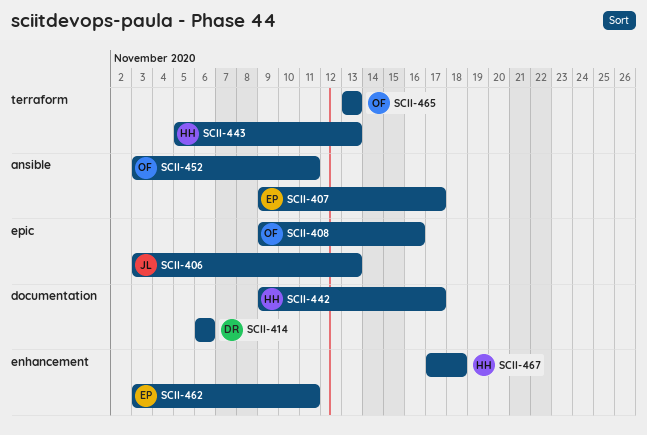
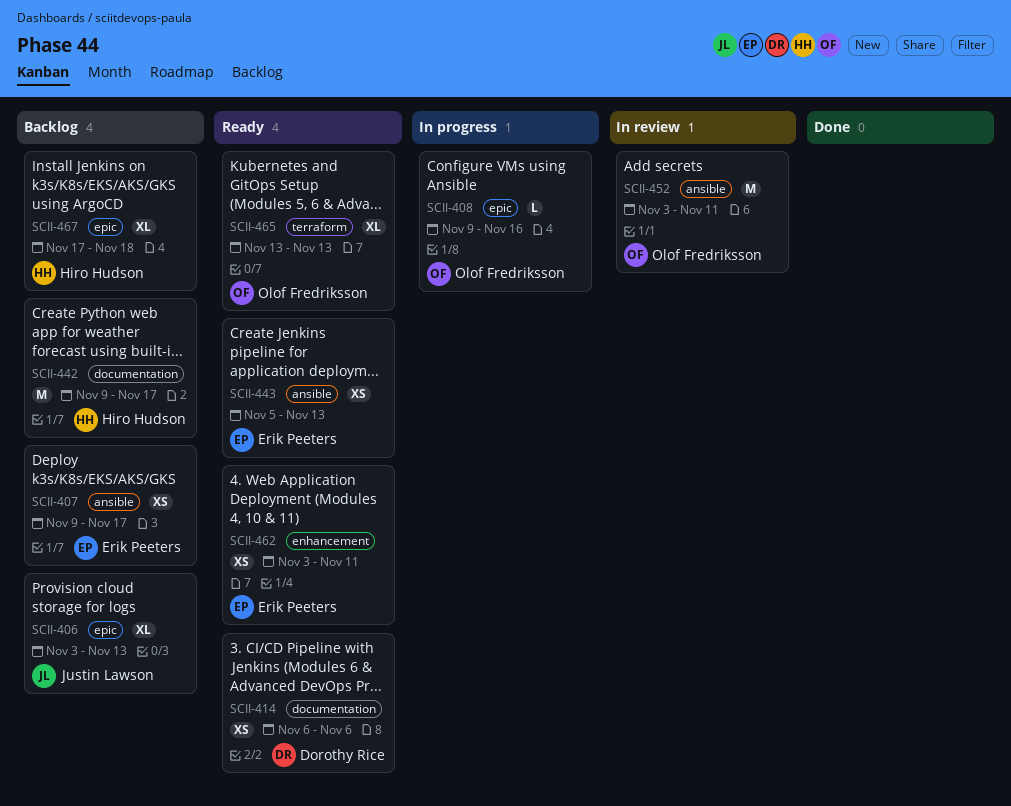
SCII-443, owner: Hiro Hudson -> Erik Peeters
SCII-443, label: terraform -> ansible
SCII-467, label: enhancement -> epic

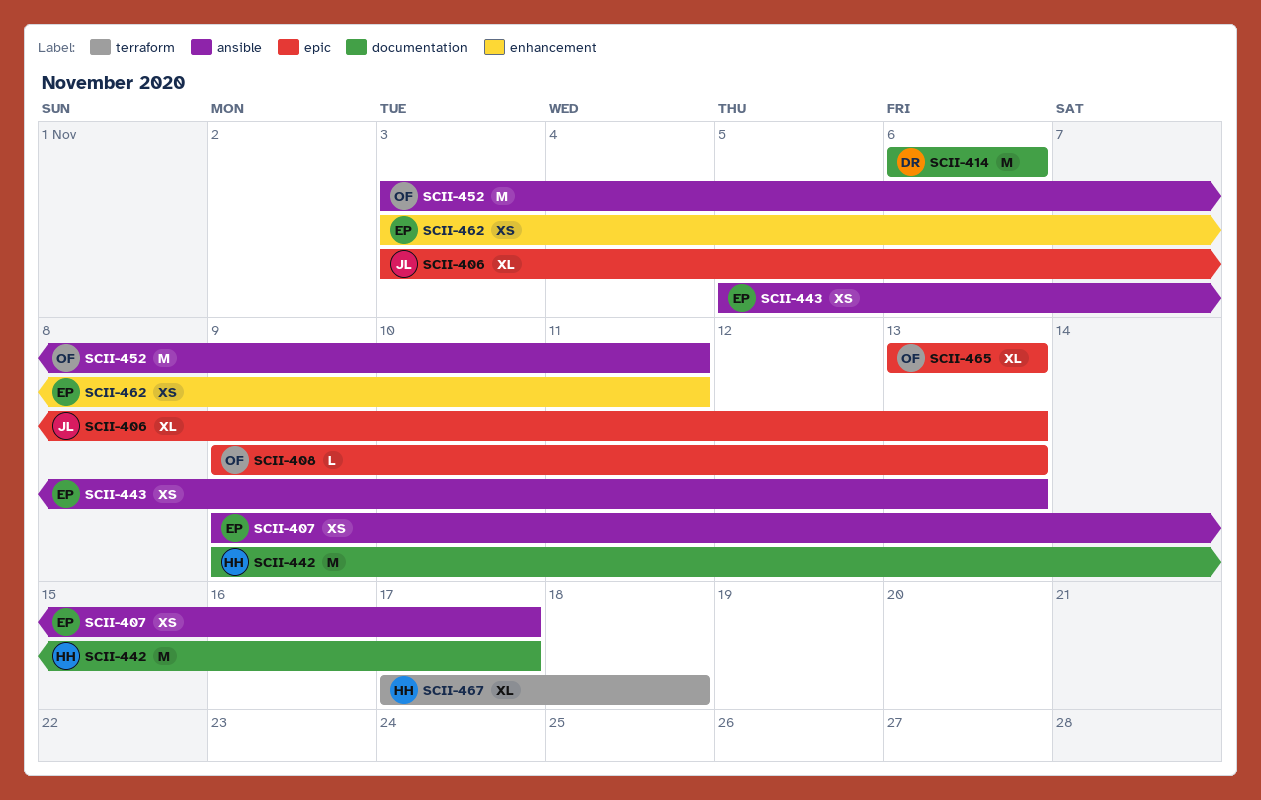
SCII-408, due: Nov 16 -> Nov 13
SCII-414, estimate: XS -> M
SCII-465, label: terraform -> epic
SCII-467, label: epic -> terraform

